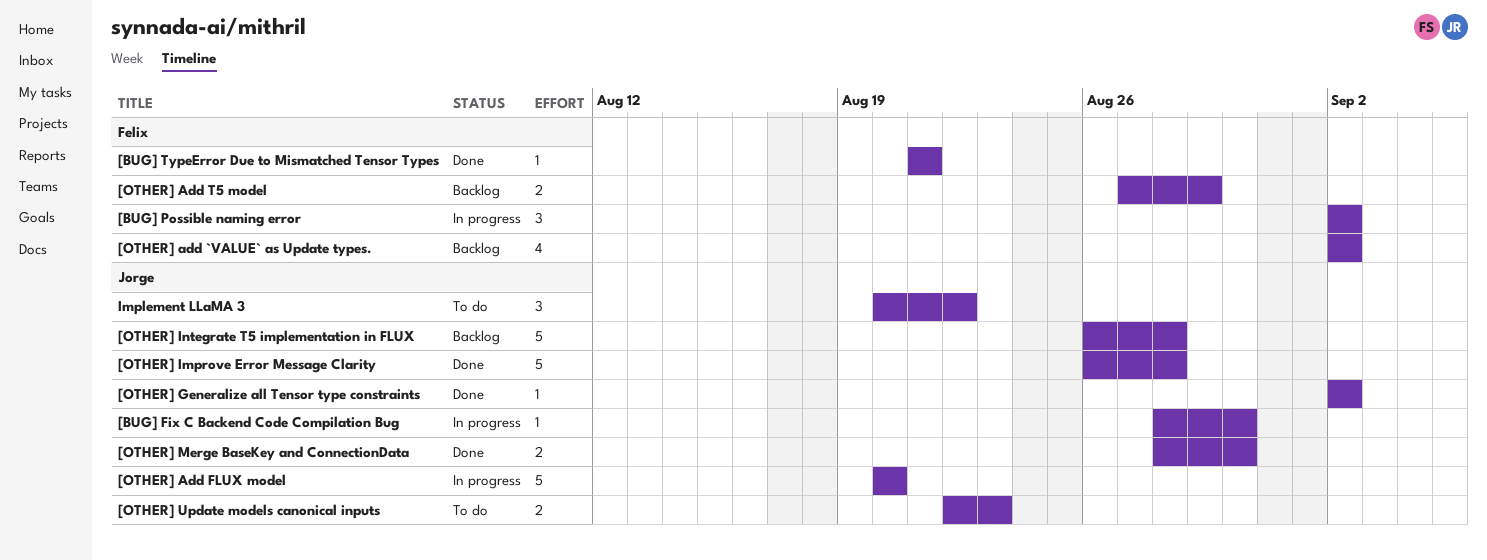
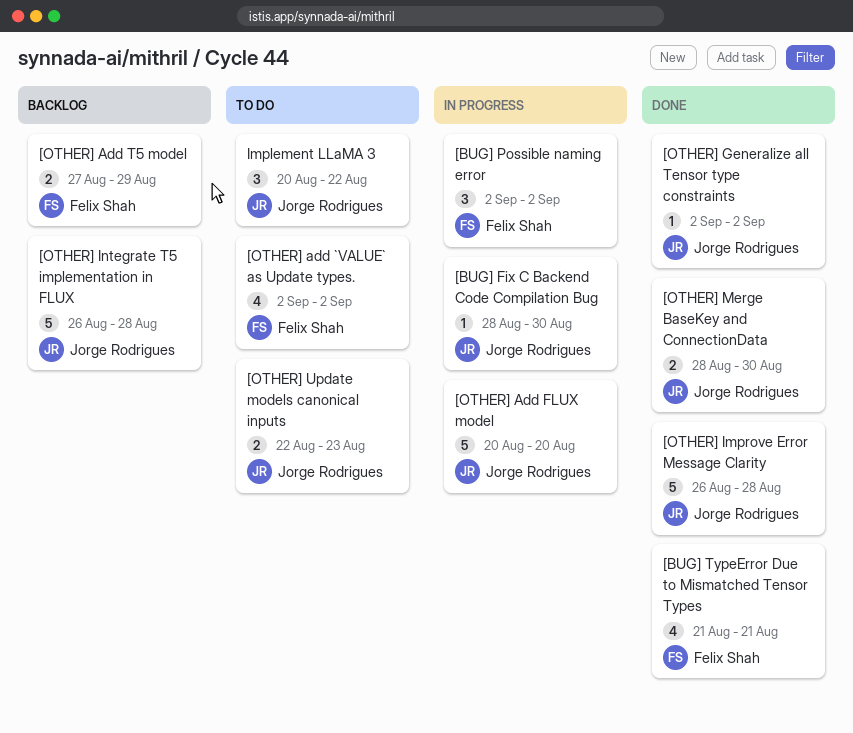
[BUG] TypeError Due to Mismatched Tensor Types, estimate: 1 -> 4
[OTHER] add `VALUE` as Update types., status: Backlog -> To do

